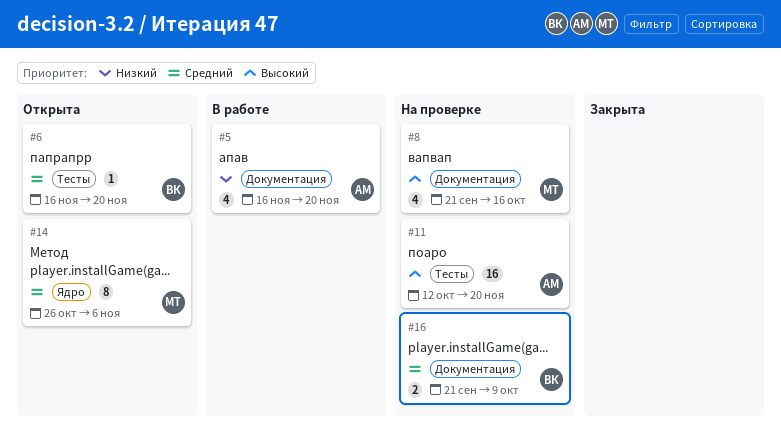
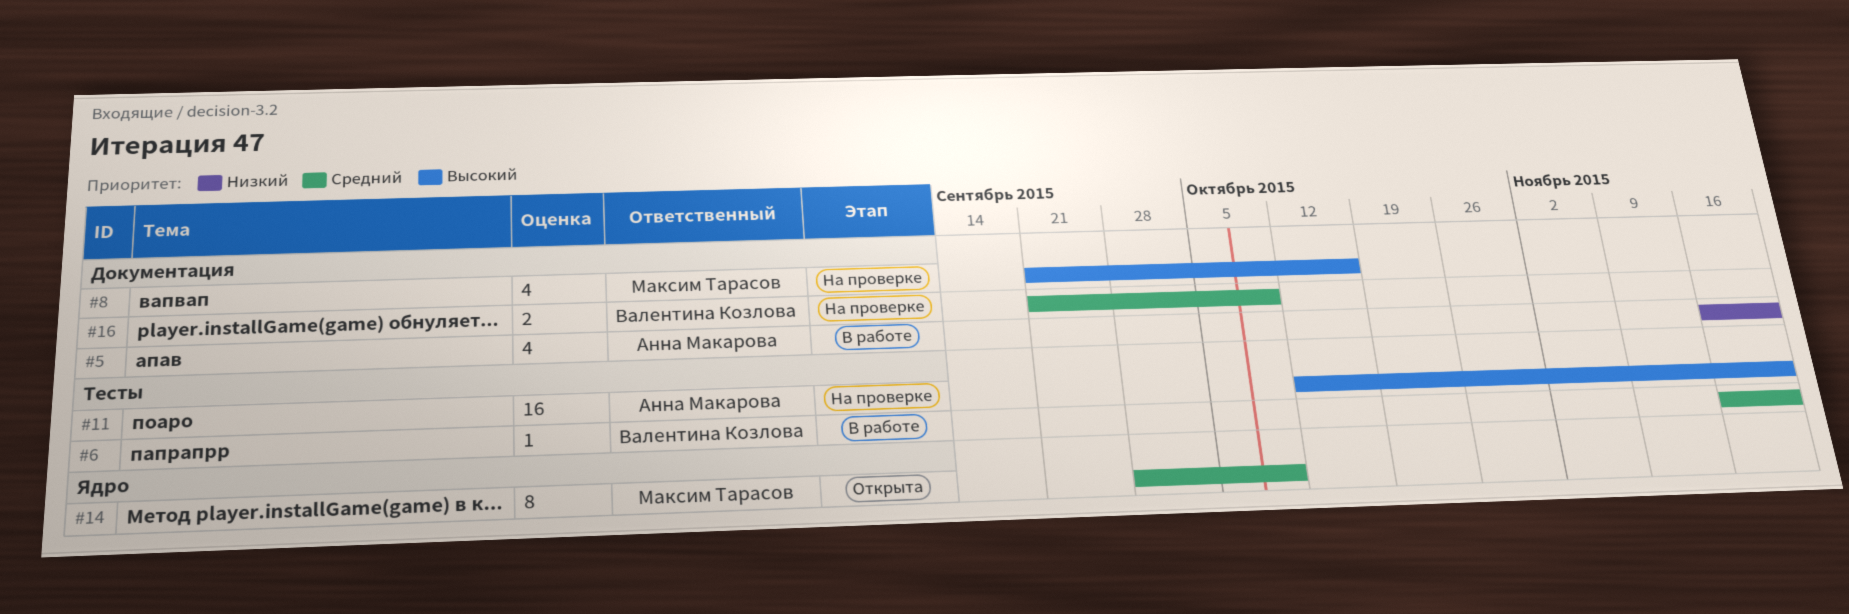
#6, status: Открыта -> В работе
#14, start: Oct 26 -> Sep 28
#14, due: Nov 6 -> Oct 9

